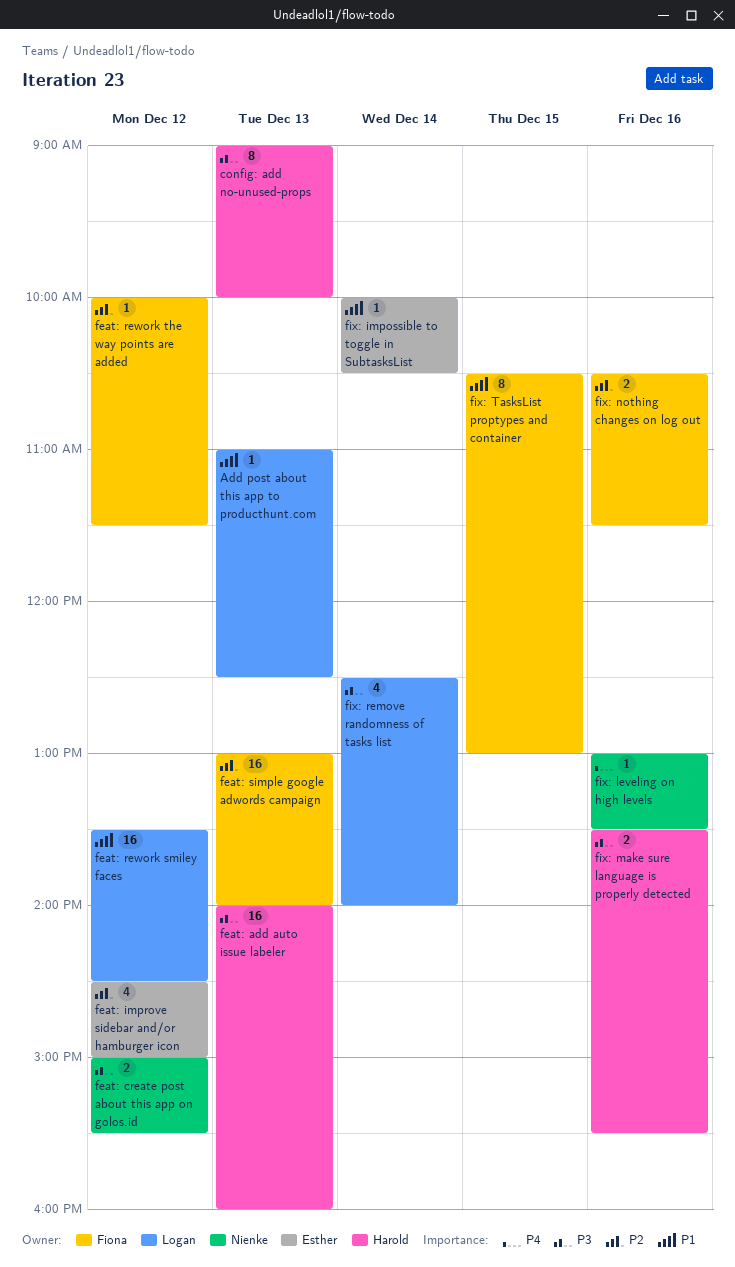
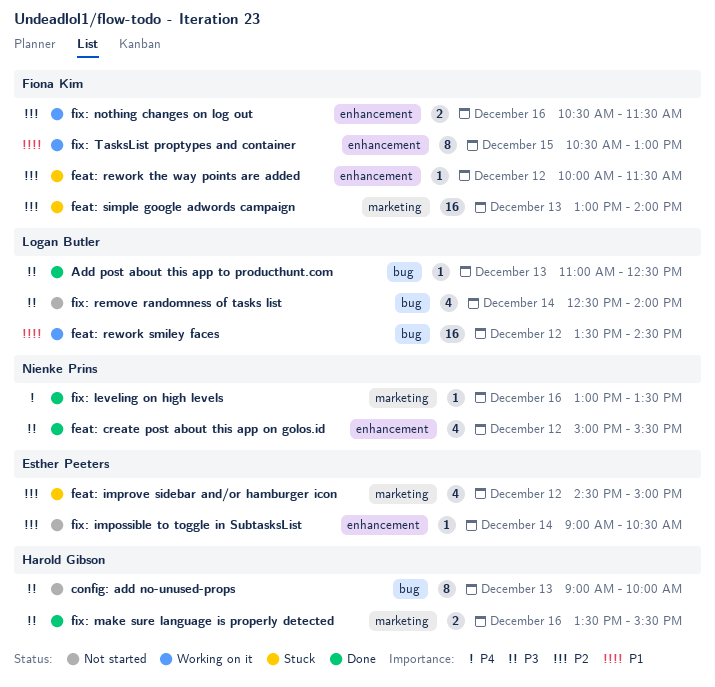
Add post about this app to producthunt.com, priority: P1 -> P3
feat: add auto issue labeler: present -> none
feat: create post about this app on golos.id, estimate: 2 -> 4
fix: impossible to toggle in SubtasksList, priority: P1 -> P2
fix: impossible to toggle in SubtasksList, begins: 10:00 -> 09:00

